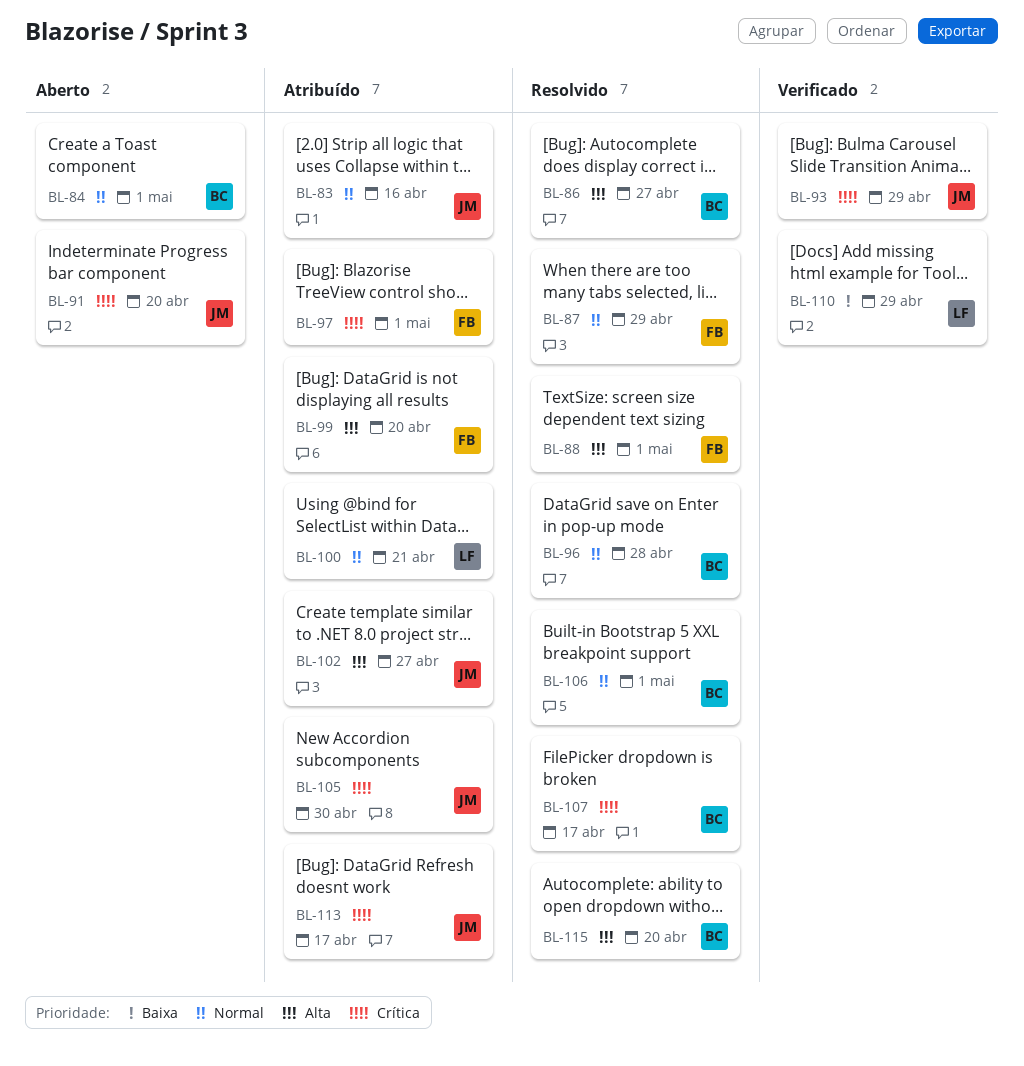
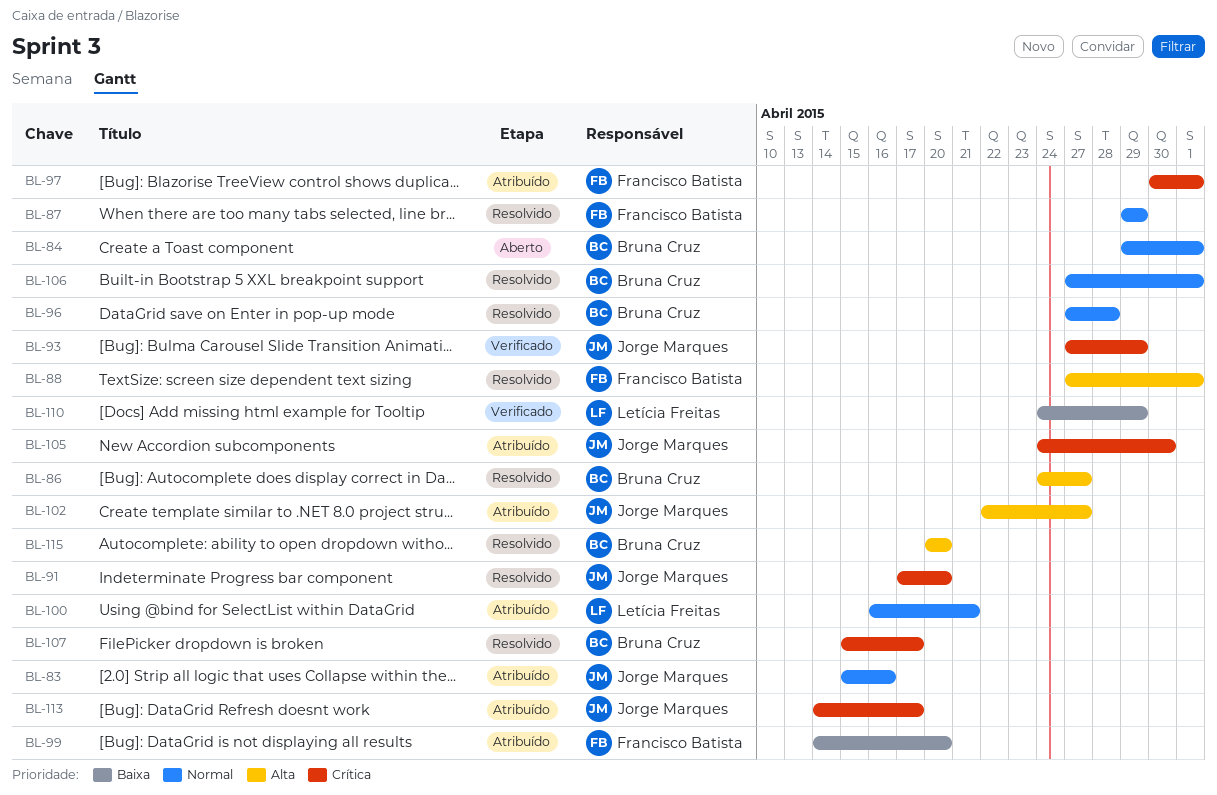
BL-91, status: Aberto -> Resolvido
BL-99, priority: Alta -> Baixa

